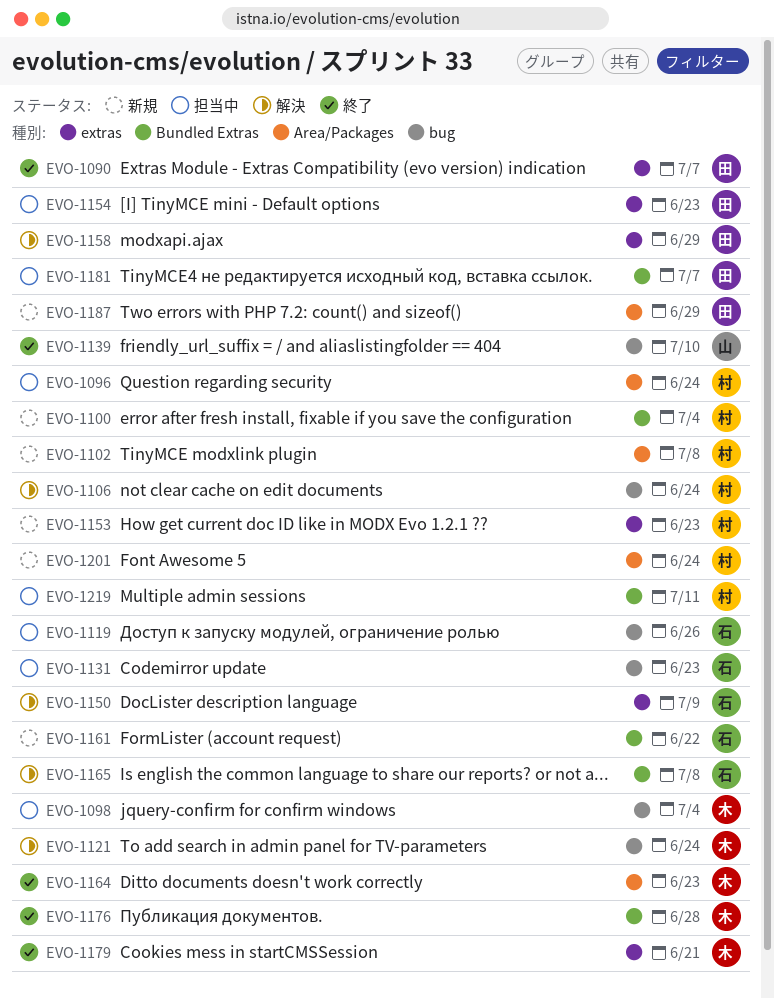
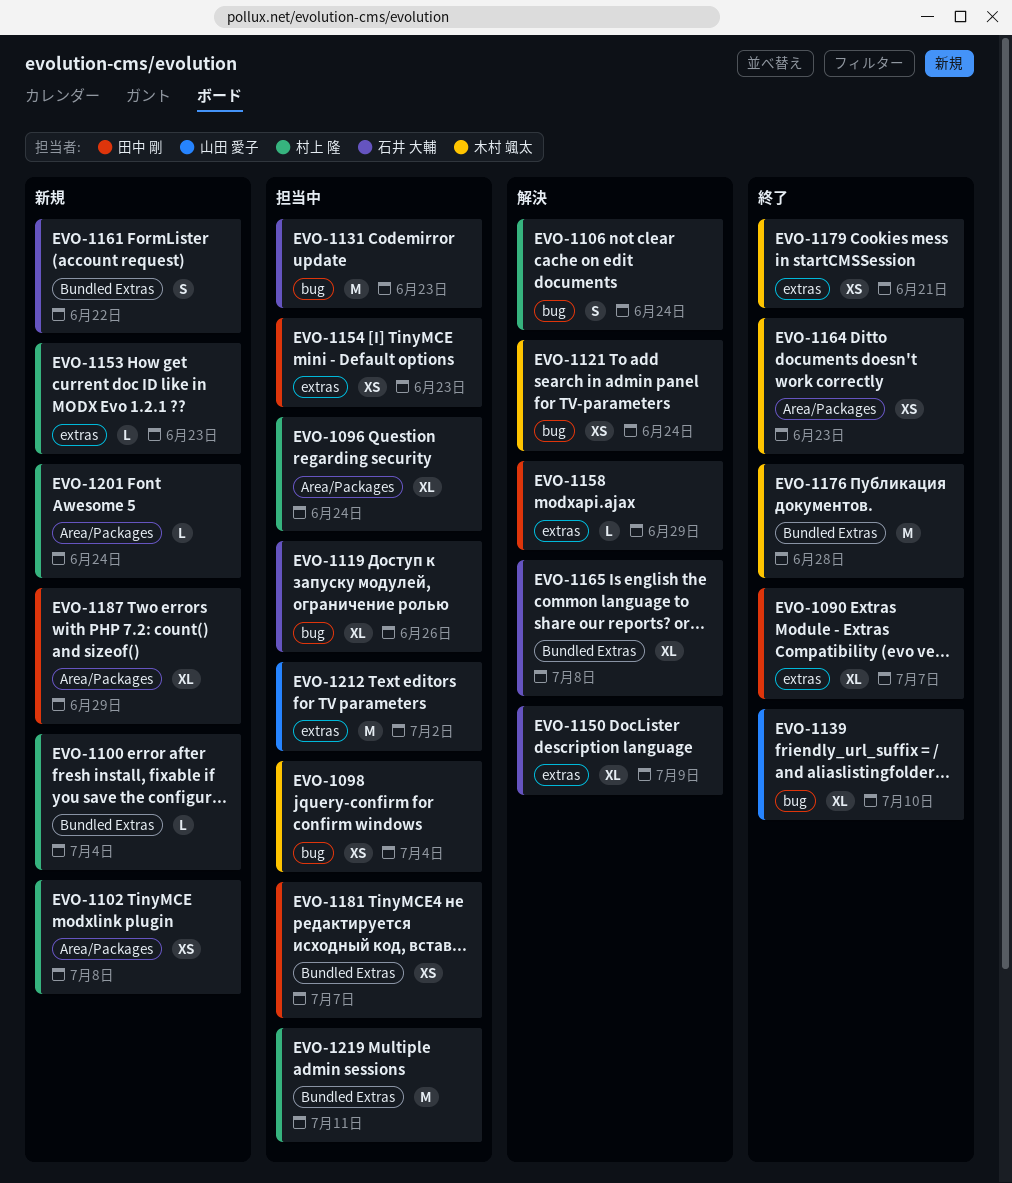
EVO-1212: none -> present

